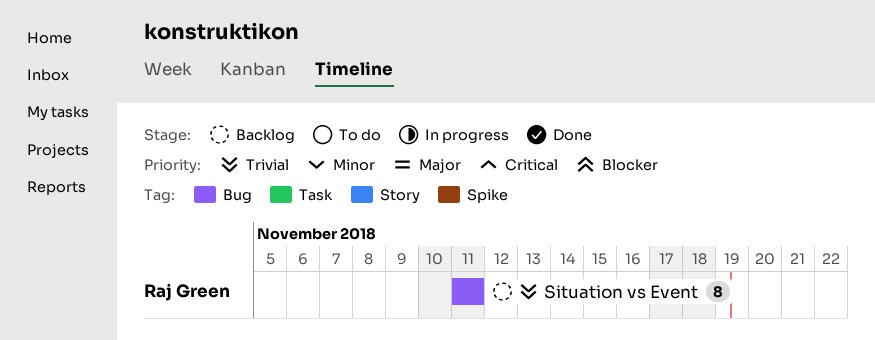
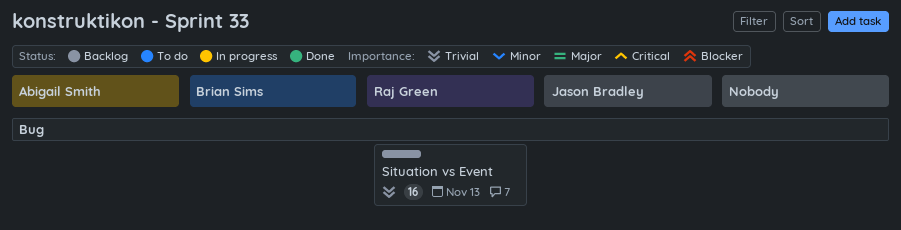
Situation vs Event, estimate: 8 -> 16
Situation vs Event, due: Nov 11 -> Nov 13

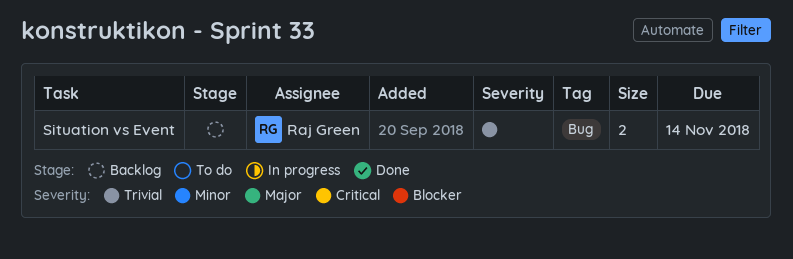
Situation vs Event, estimate: 16 -> 2
Situation vs Event, due: Nov 13 -> Nov 14

